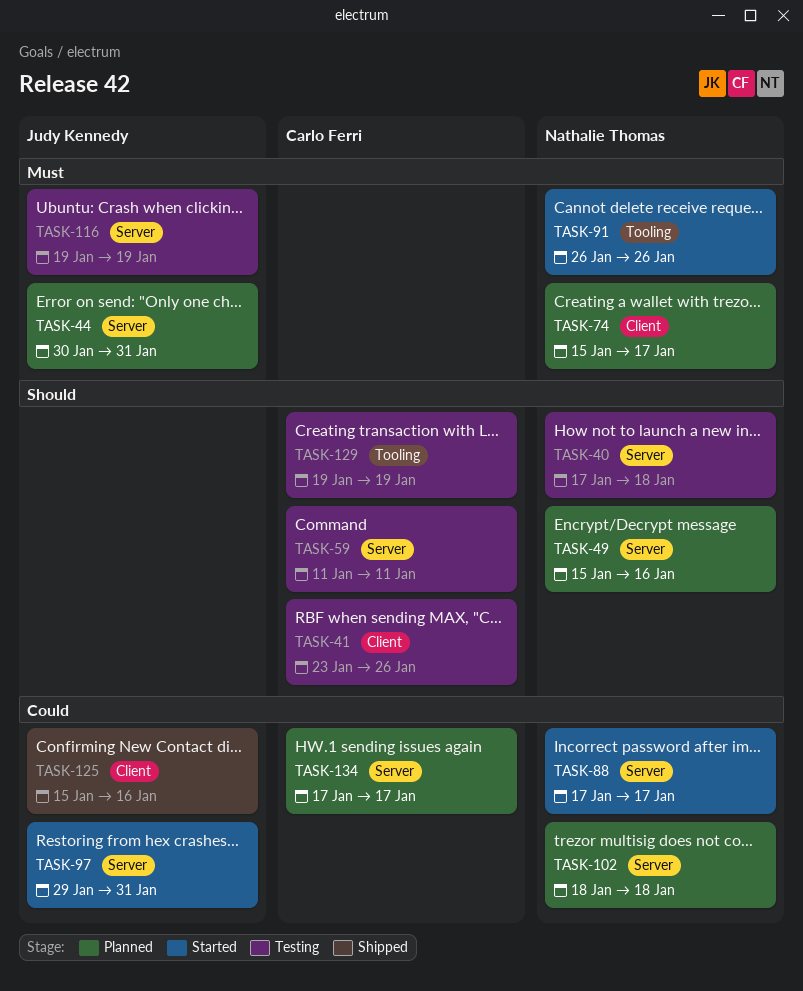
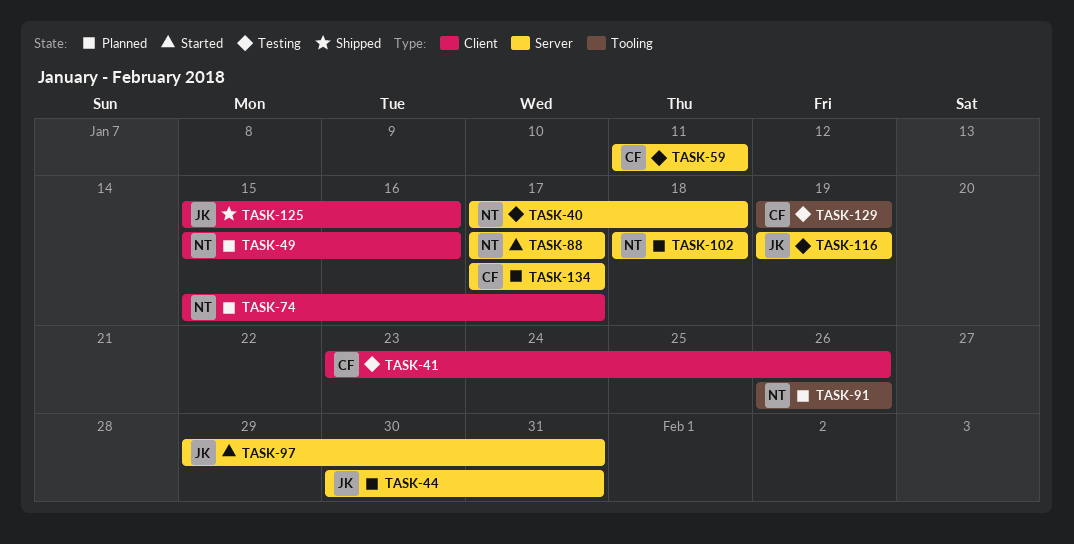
TASK-49, label: Server -> Client
TASK-91, status: Started -> Planned

